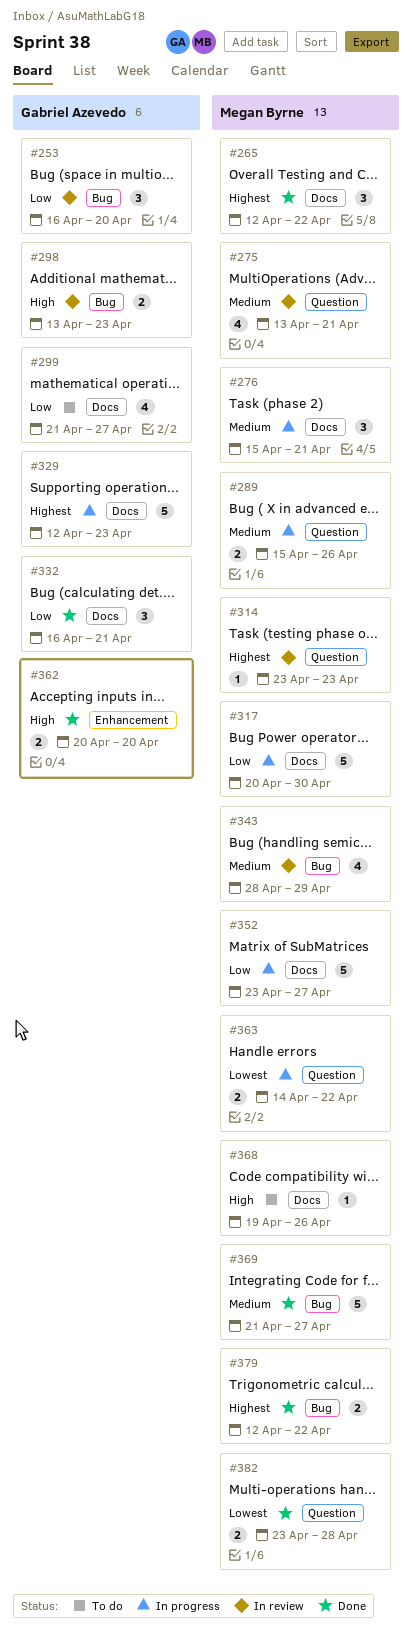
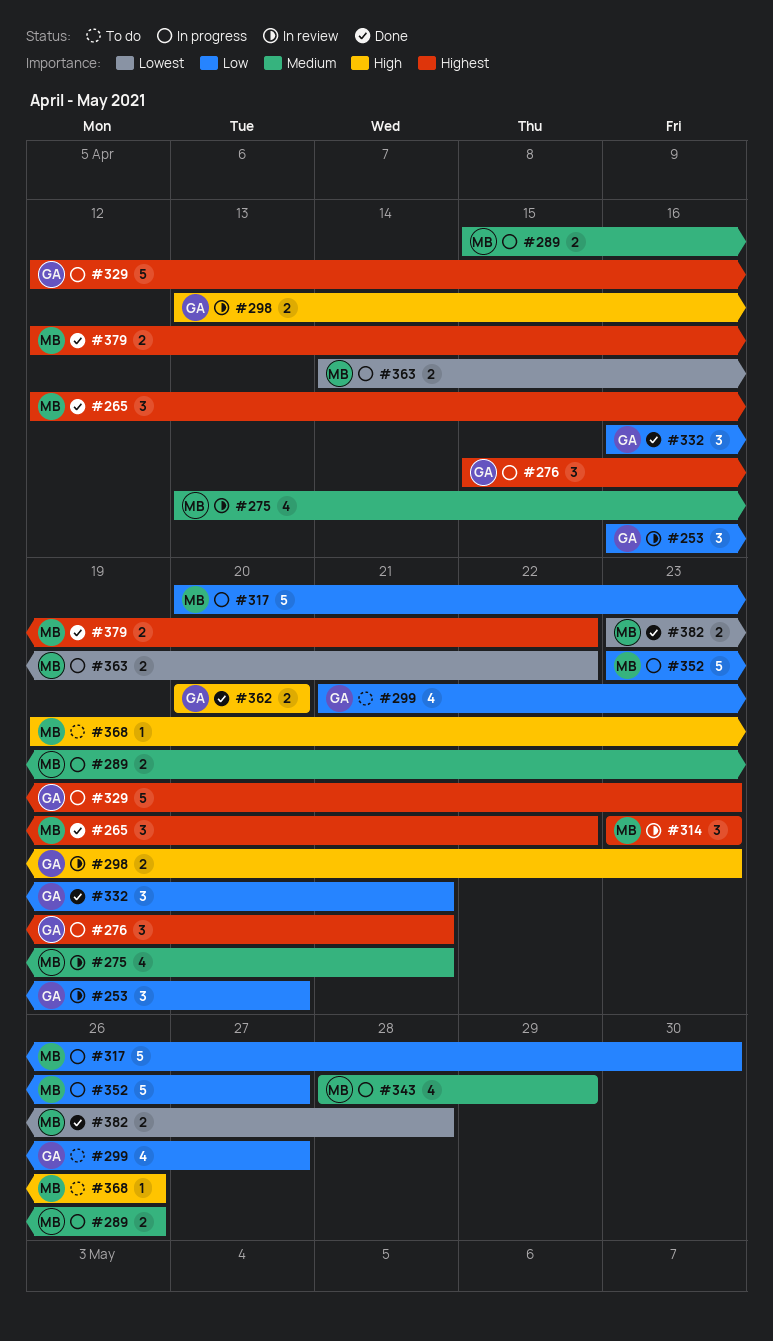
#276, owner: Megan Byrne -> Gabriel Azevedo
#276, priority: Medium -> Highest
#314, estimate: 1 -> 3
#343, status: In review -> In progress
#369: present -> none

